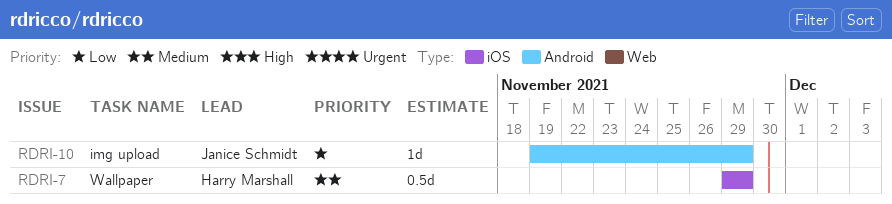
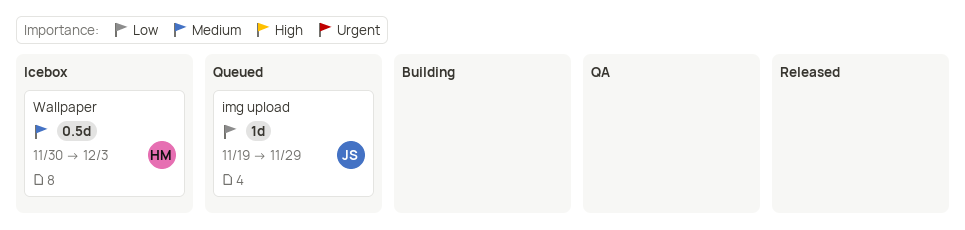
Wallpaper, start: Nov 29 -> Nov 30
Wallpaper, due: Nov 29 -> Dec 3

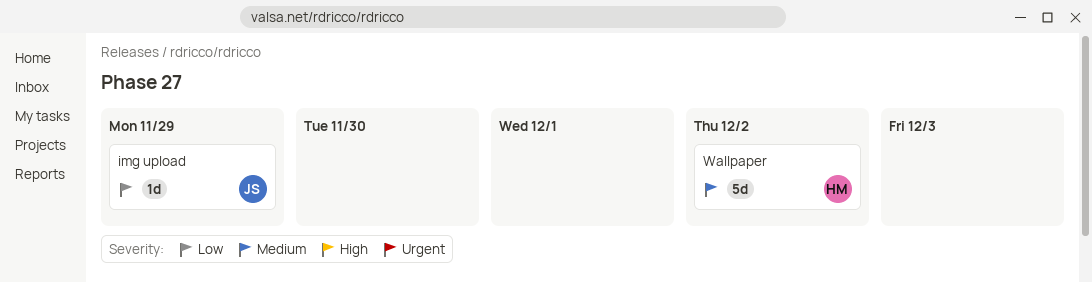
Wallpaper, estimate: 0.5d -> 5d
Wallpaper, due: Dec 3 -> Dec 2

